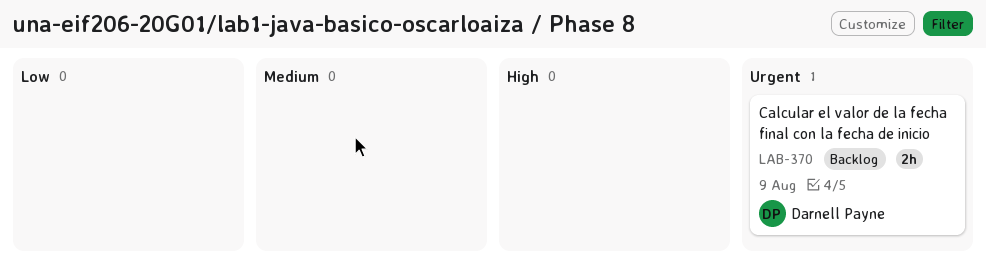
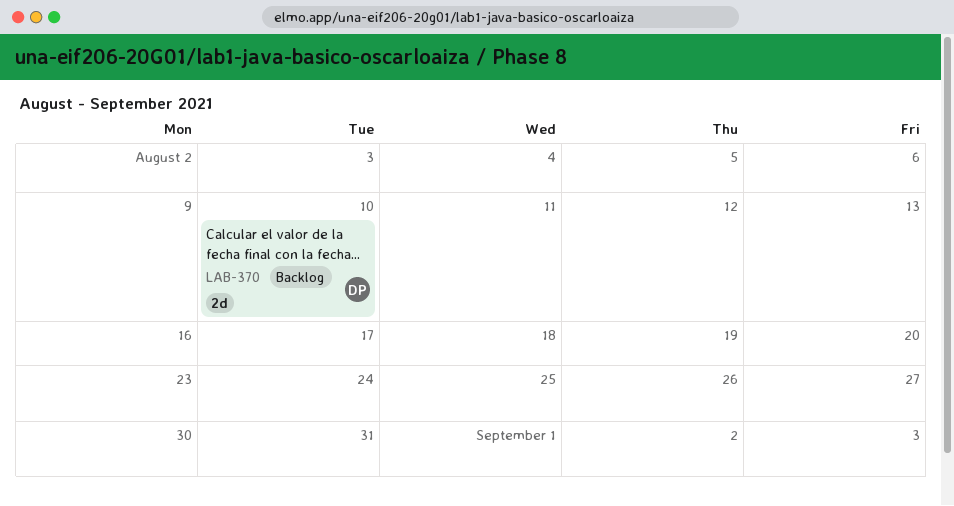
LAB-370, estimate: 2h -> 2d
LAB-370, due: Aug 9 -> Aug 10

